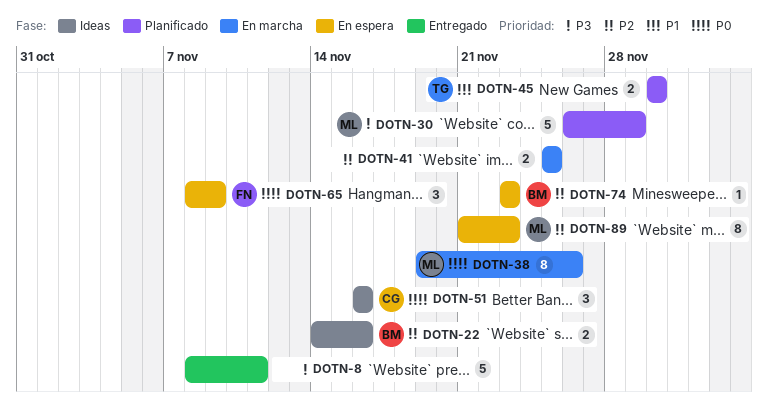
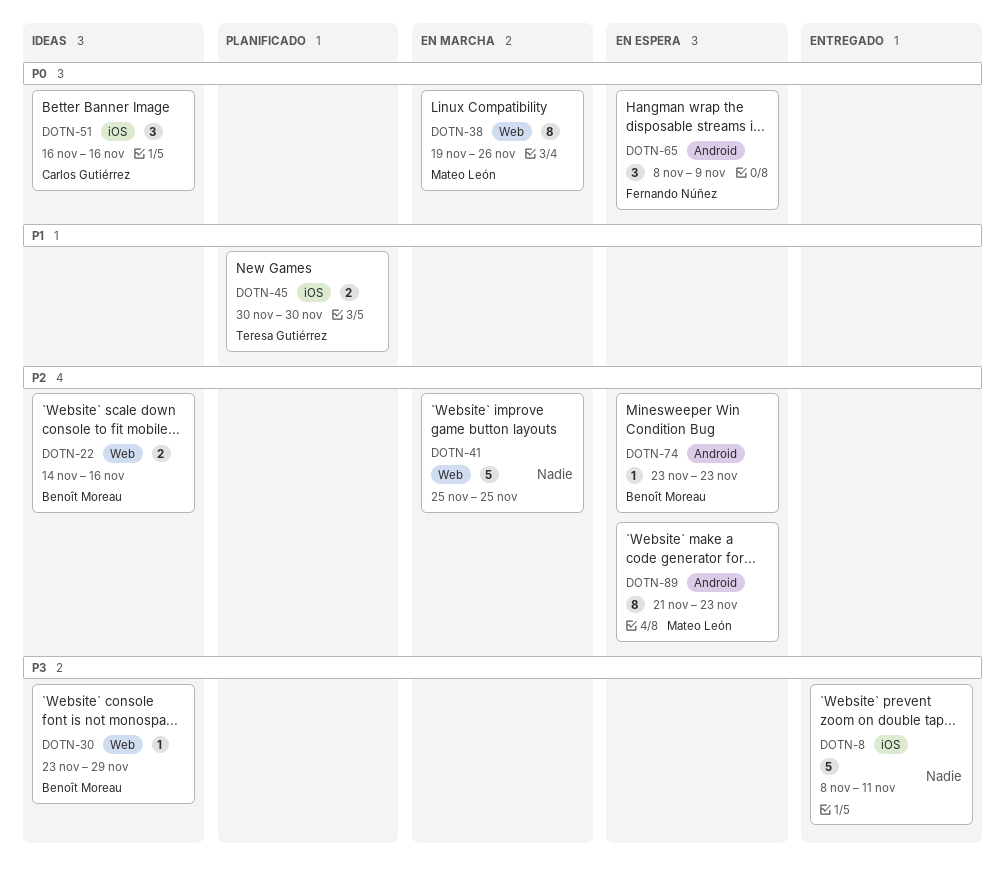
DOTN-30, status: Planificado -> Ideas
DOTN-30, owner: Mateo León -> Benoît Moreau
DOTN-30, estimate: 5 -> 1
DOTN-30, start: Nov 26 -> Nov 23
DOTN-41, estimate: 2 -> 5

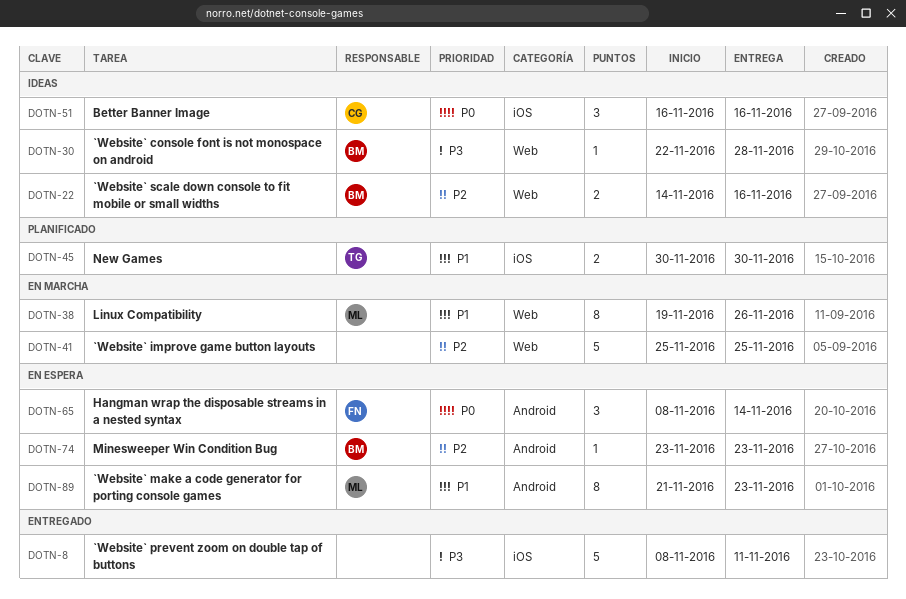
DOTN-30, start: Nov 23 -> Nov 22
DOTN-30, due: Nov 29 -> Nov 28
DOTN-38, priority: P0 -> P1
DOTN-65, due: Nov 9 -> Nov 14
DOTN-89, priority: P2 -> P1

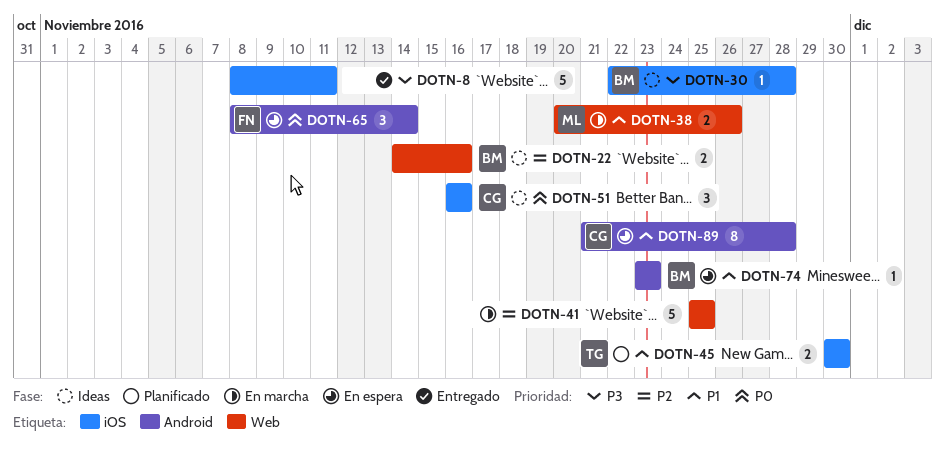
DOTN-30, label: Web -> iOS
DOTN-38, estimate: 8 -> 2
DOTN-38, start: Nov 19 -> Nov 20
DOTN-74, priority: P2 -> P1
DOTN-89, owner: ML -> CG
DOTN-89, due: Nov 23 -> Nov 28

